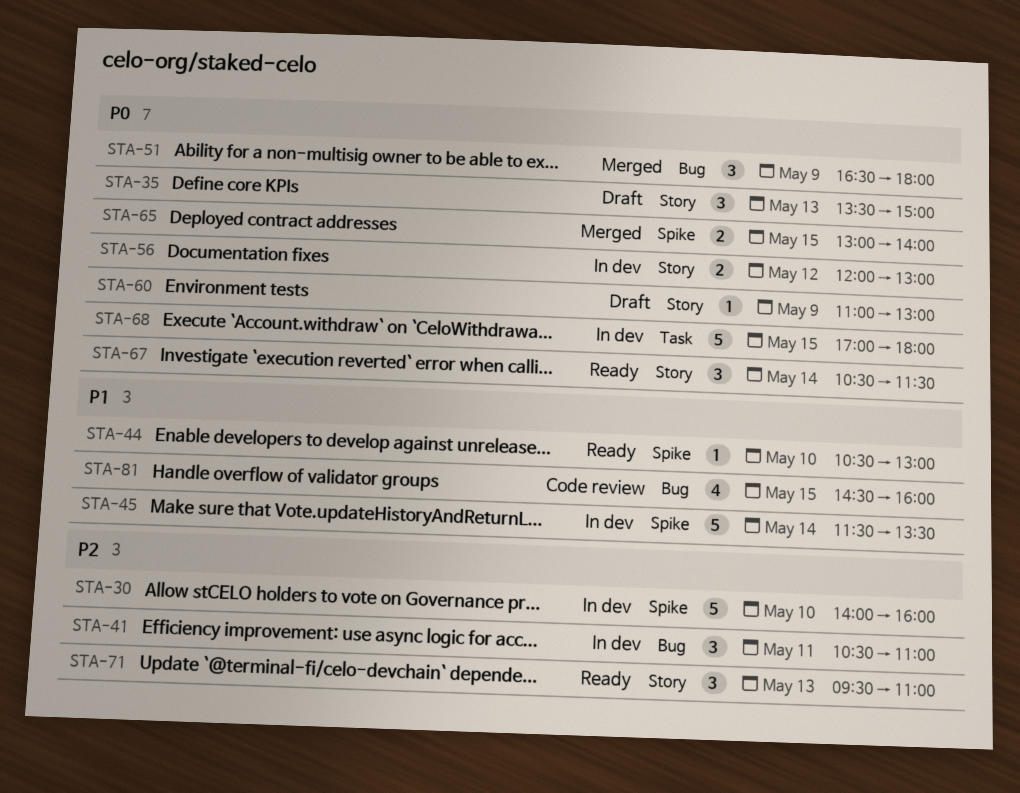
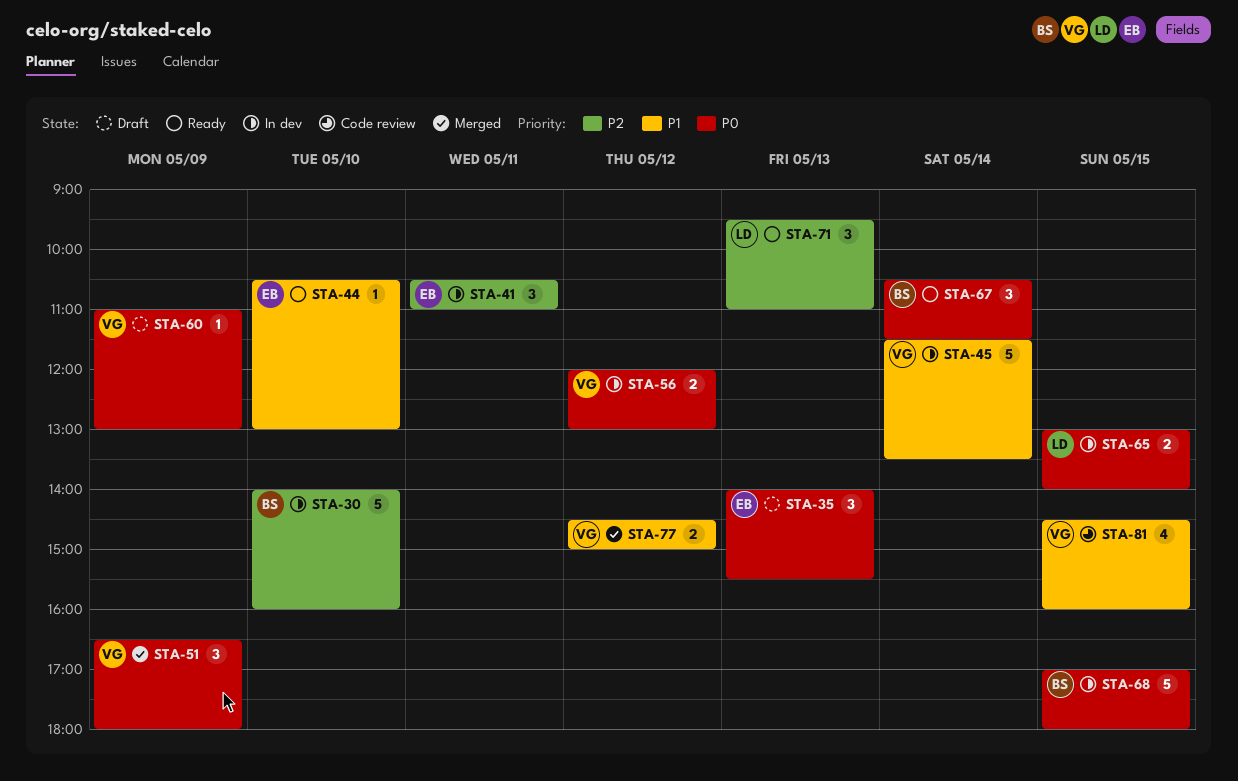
STA-35, begins: 13:30 -> 14:00
STA-35, ends: 15:00 -> 15:30
STA-65, status: Merged -> In dev
STA-77: none -> present

